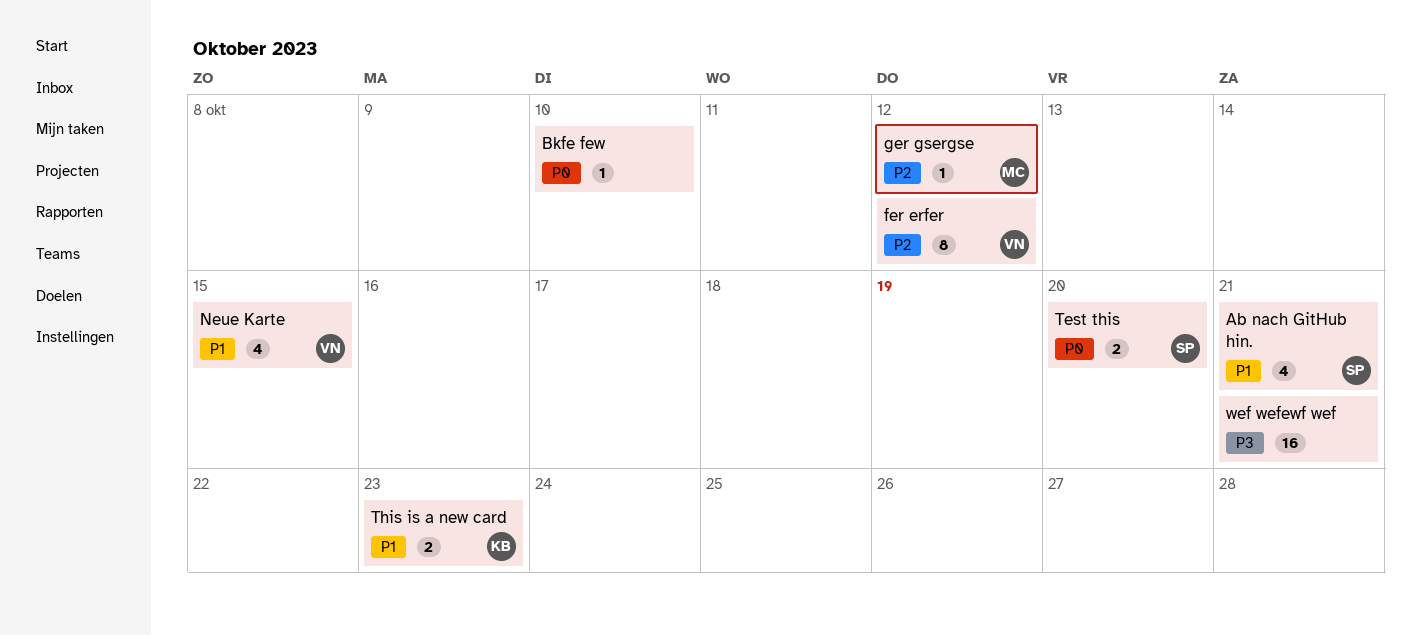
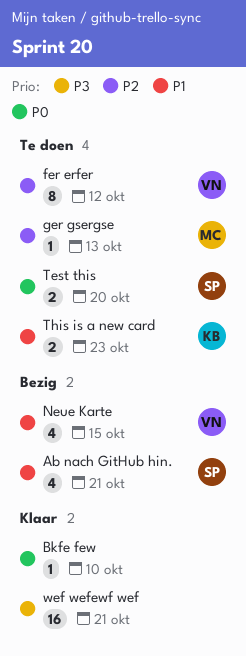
ger gsergse, due: Oct 12 -> Oct 13

